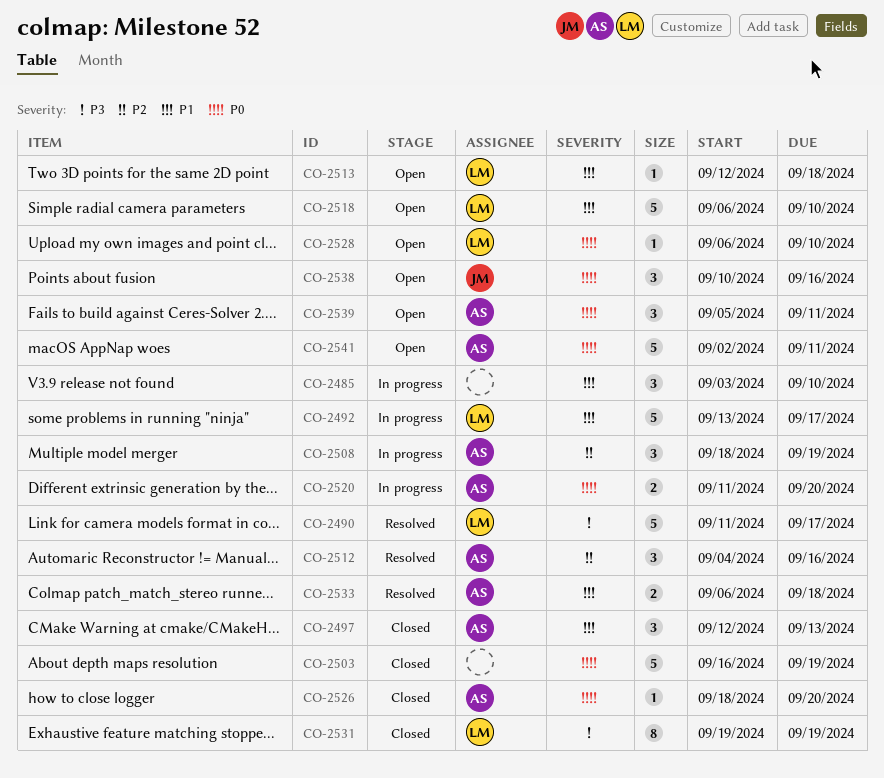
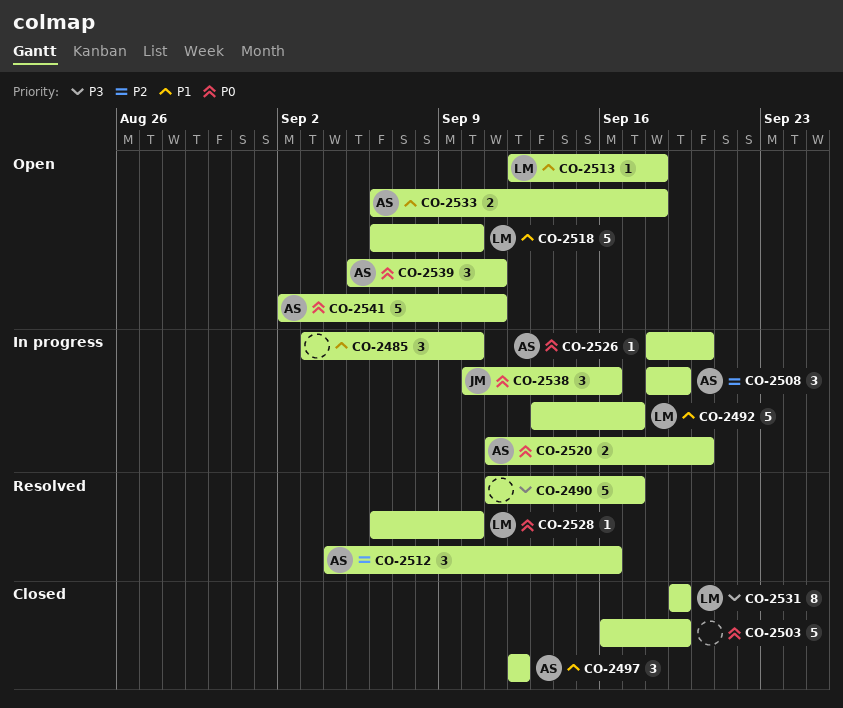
CO-2490, owner: LM -> none
CO-2497, due: Sep 13 -> Sep 12
CO-2526, status: Closed -> In progress
CO-2528, status: Open -> Resolved
CO-2533, status: Resolved -> Open
CO-2538, status: Open -> In progress

